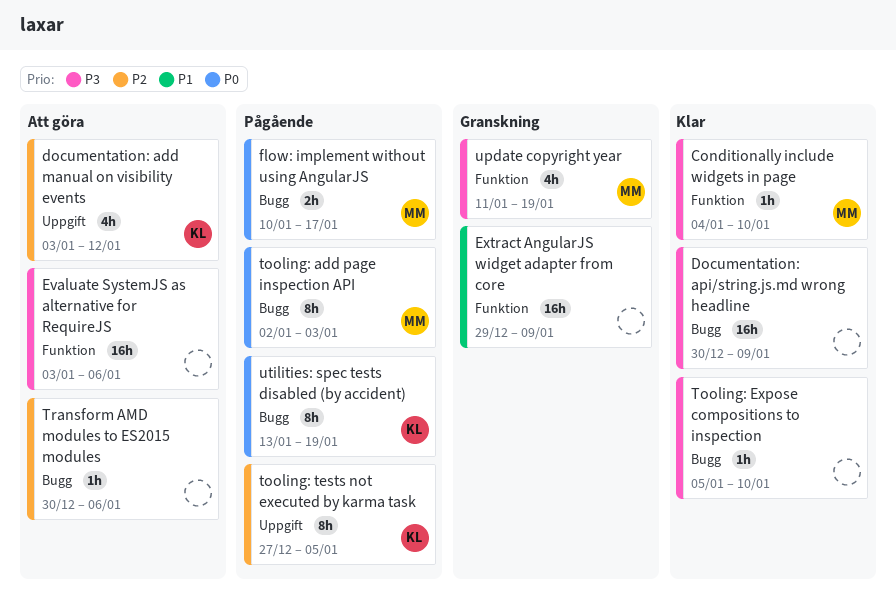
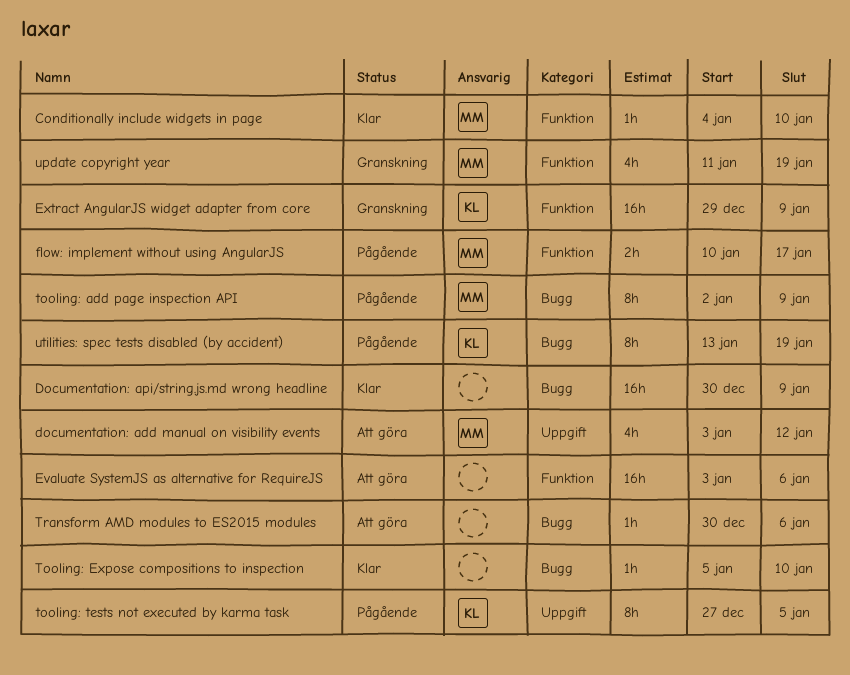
documentation: add manual on visibility events, owner: KL -> MM
Extract AngularJS widget adapter from core, owner: none -> KL
flow: implement without using AngularJS, label: Bugg -> Funktion
tooling: add page inspection API, due: Jan 3 -> Jan 9

